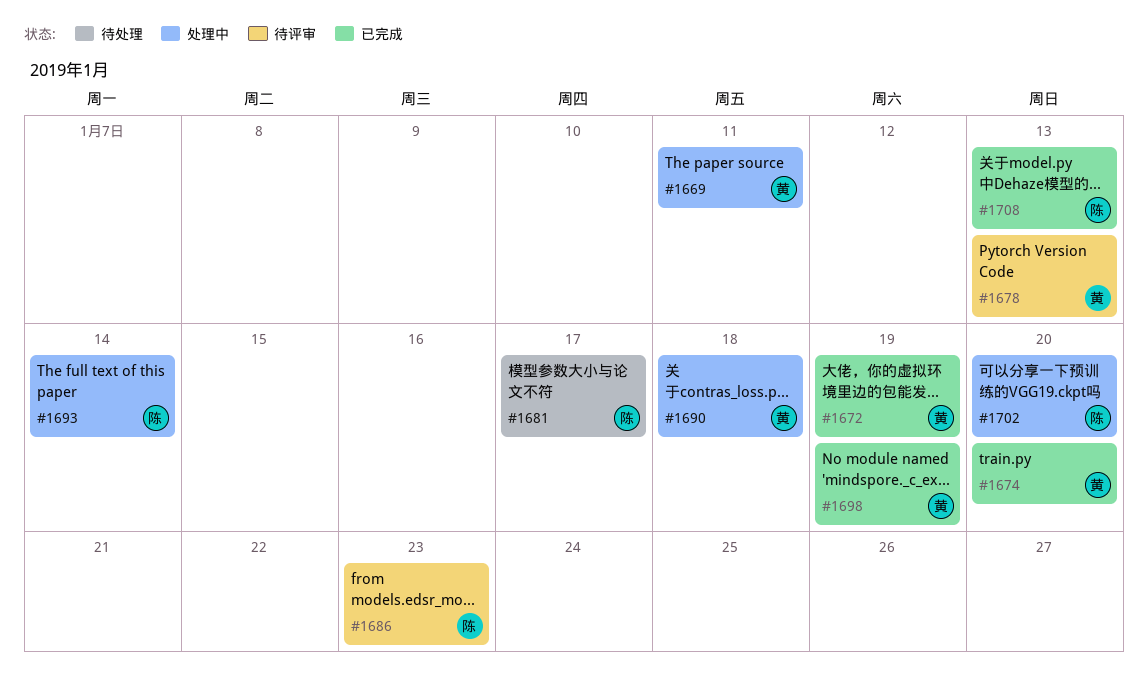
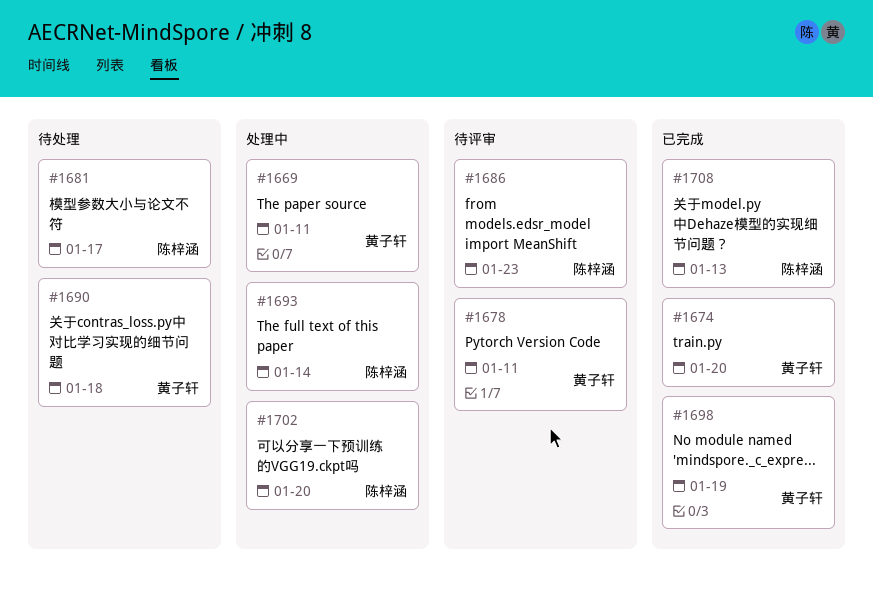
#1672: present -> none
#1678, due: Jan 13 -> Jan 11
#1690, status: 处理中 -> 待处理

